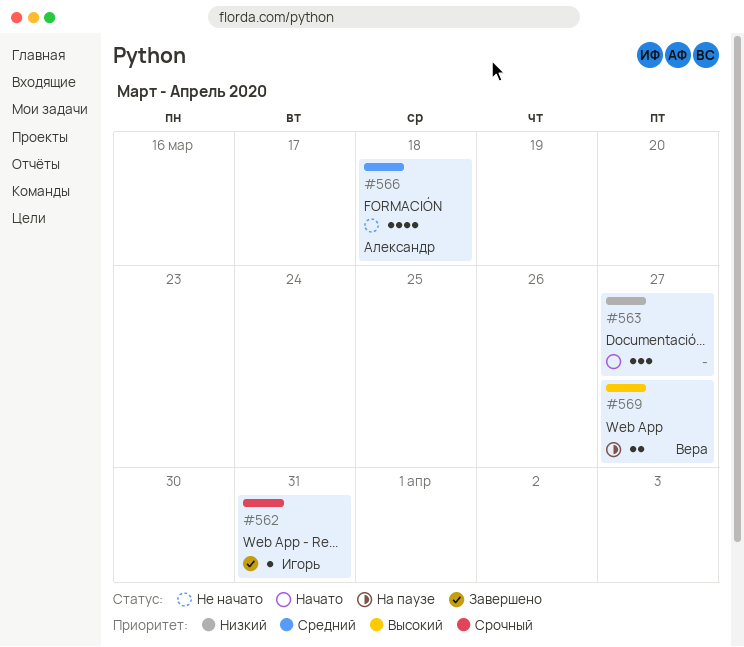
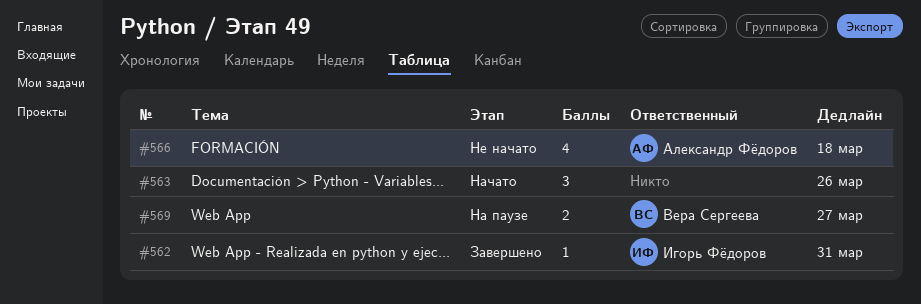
#563, due: Mar 27 -> Mar 26

